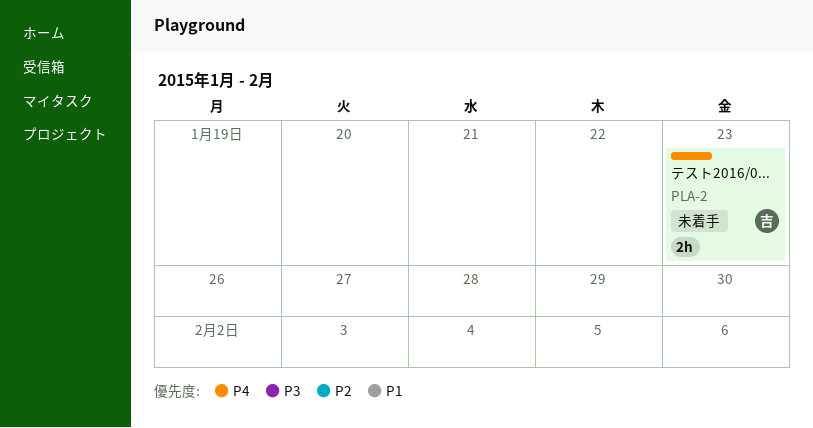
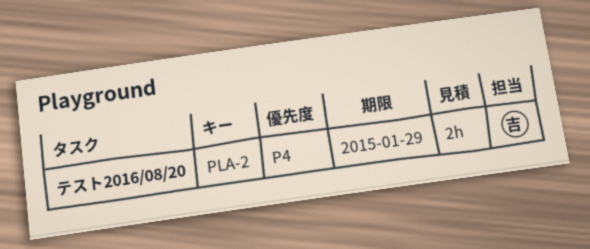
PLA-2, due: Jan 23 -> Jan 29

